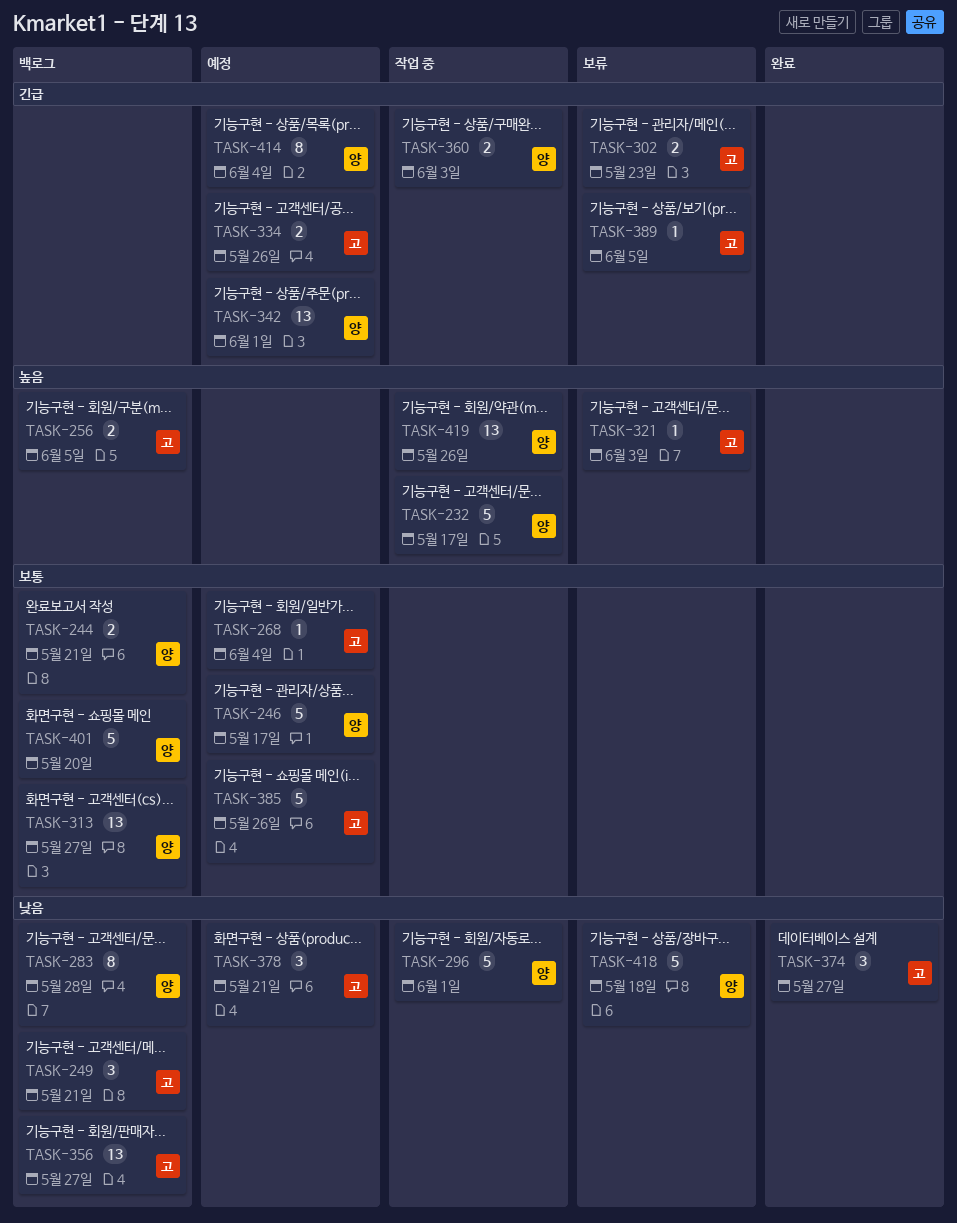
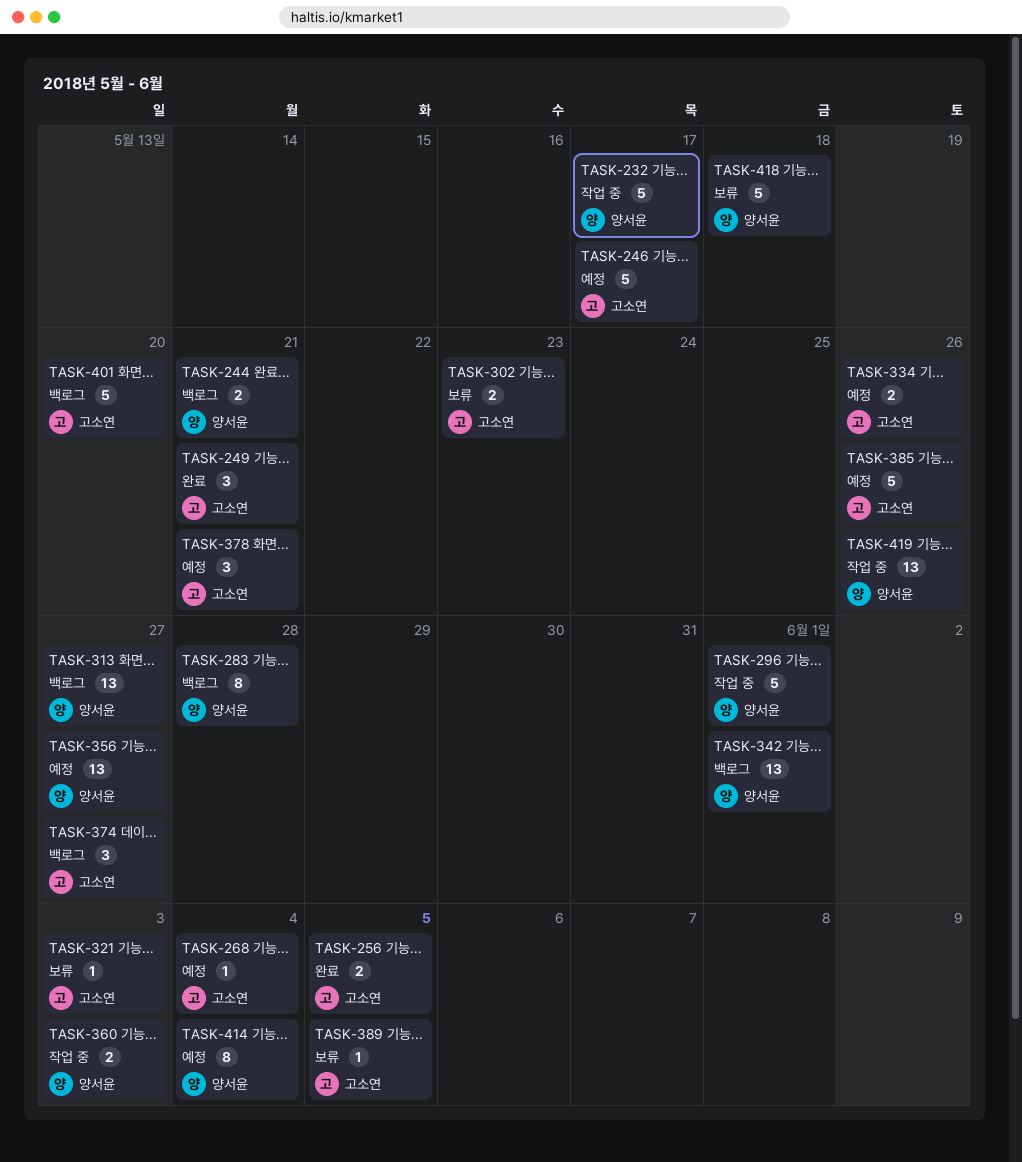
TASK-246, owner: 양서윤 -> 고소연
TASK-249, status: 백로그 -> 완료
TASK-256, status: 백로그 -> 완료
TASK-342, status: 예정 -> 백로그
TASK-356, status: 백로그 -> 예정
TASK-356, owner: 고소연 -> 양서윤
TASK-374, status: 완료 -> 백로그
TASK-401, owner: 양서윤 -> 고소연

